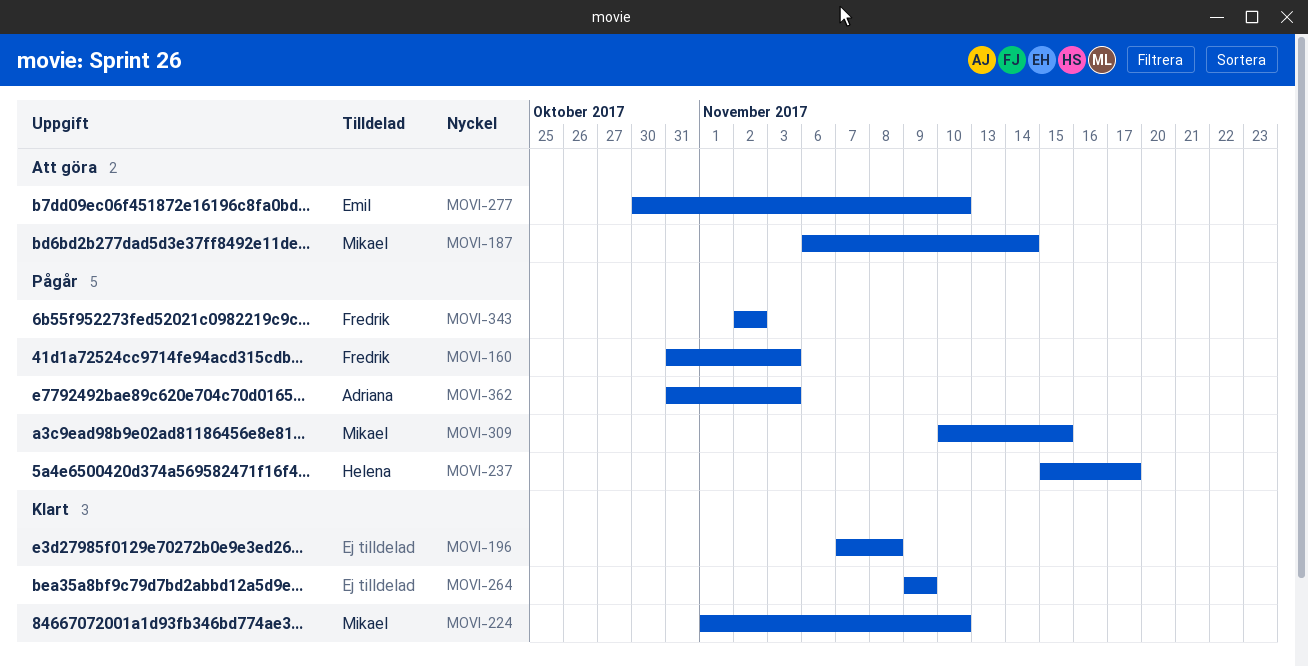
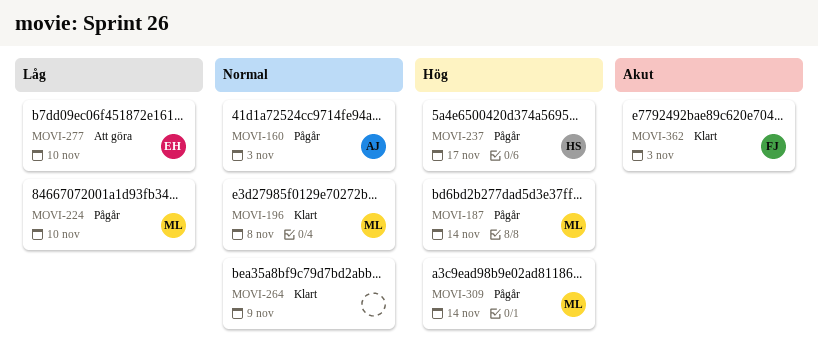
MOVI-160, owner: Fredrik -> Adriana
MOVI-187, status: Att göra -> Pågår
MOVI-196, owner: none -> Mikael
MOVI-224, status: Klart -> Pågår
MOVI-309, due: Nov 15 -> Nov 14
MOVI-343: present -> none
MOVI-362, status: Pågår -> Klart
MOVI-362, owner: Adriana -> Fredrik

